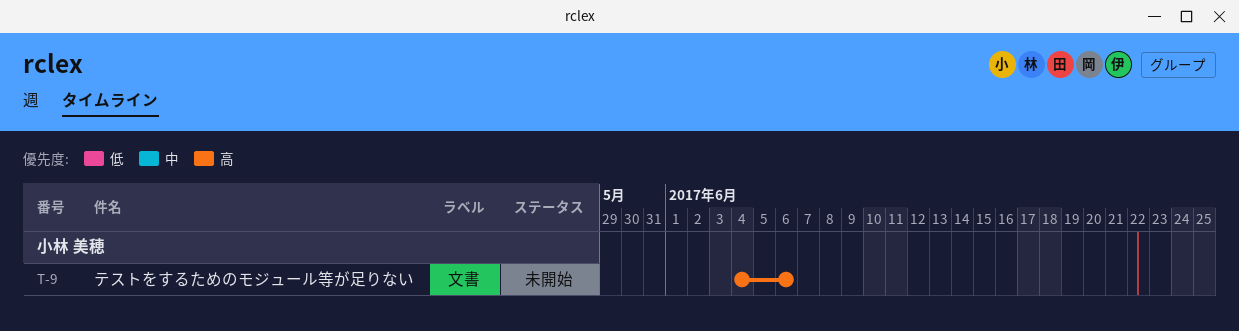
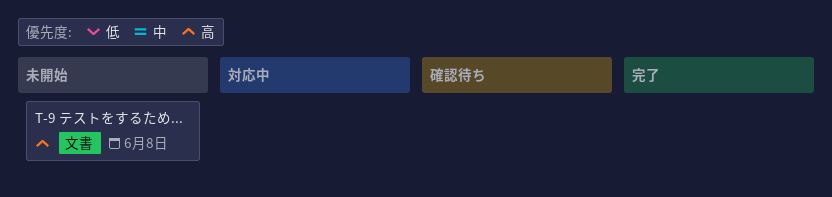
T-9, due: Jun 6 -> Jun 8

